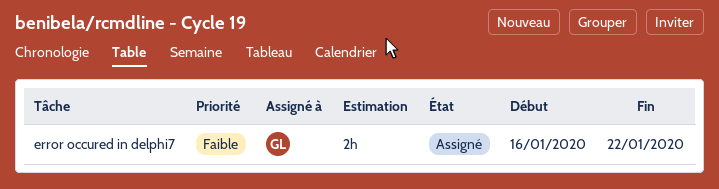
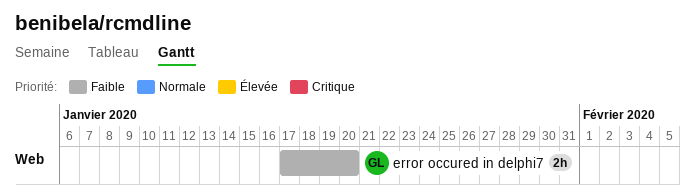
error occured in delphi7, start: Jan 16 -> Jan 17
error occured in delphi7, due: Jan 22 -> Jan 20

